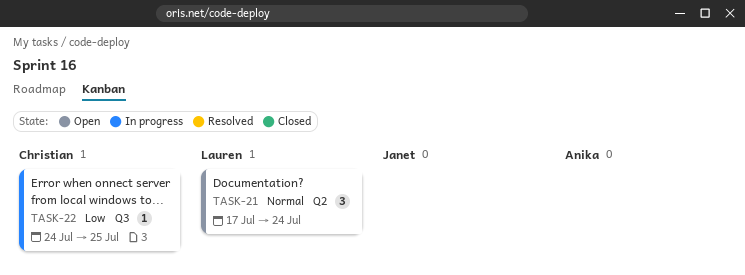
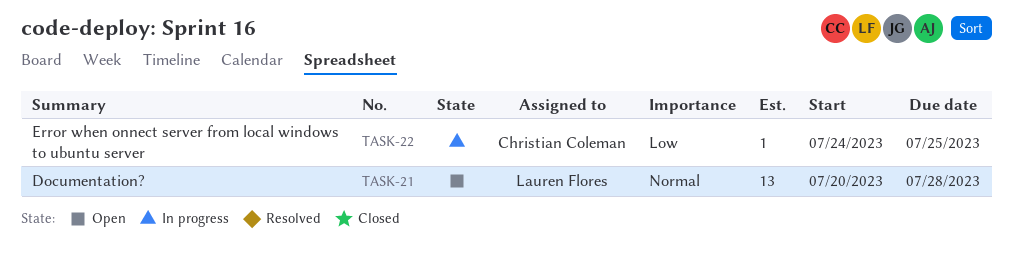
TASK-21, estimate: 3 -> 13
TASK-21, start: Jul 17 -> Jul 20
TASK-21, due: Jul 24 -> Jul 28

